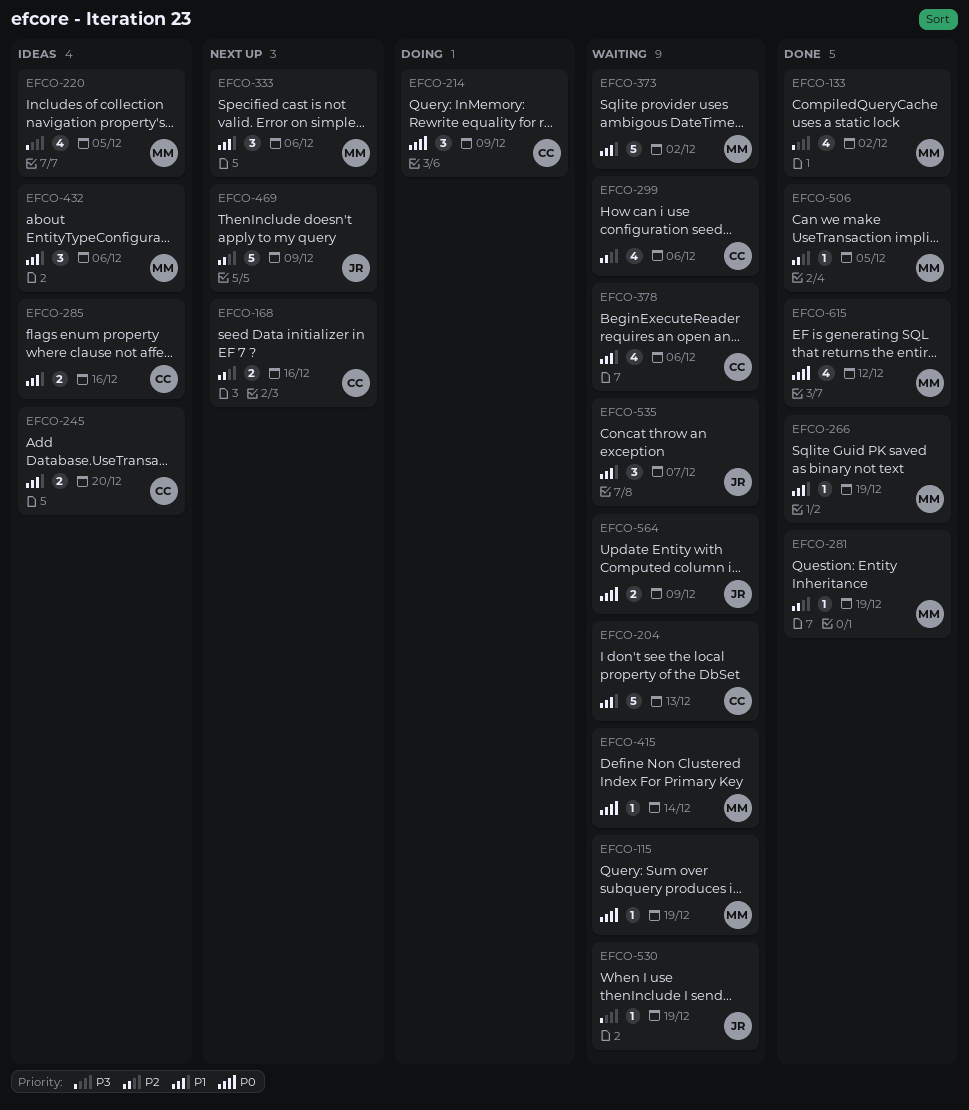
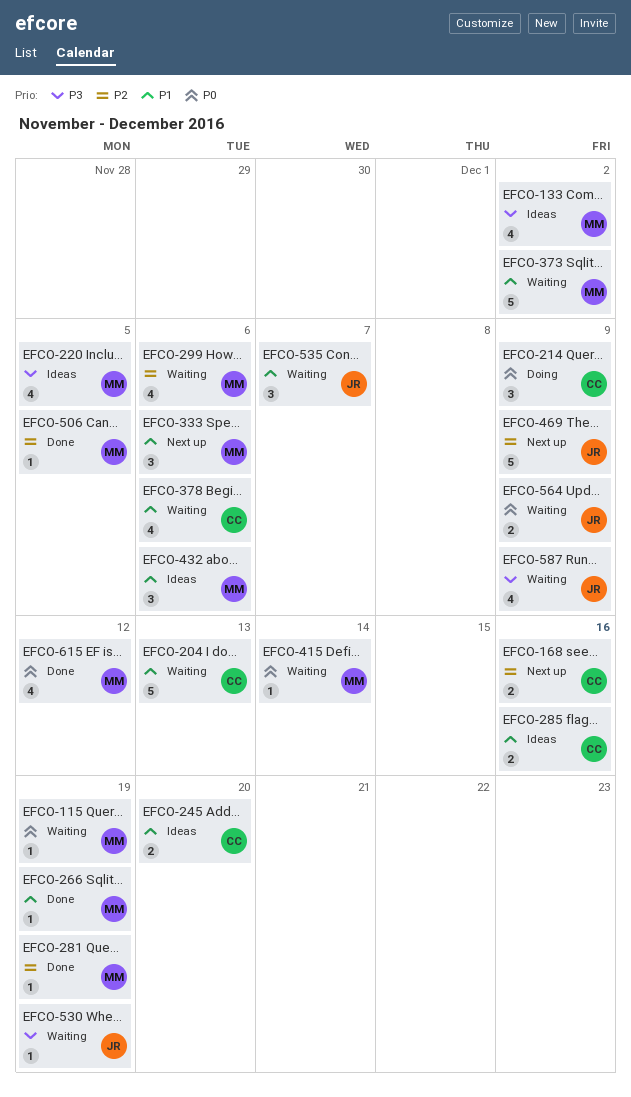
EFCO-133, status: Done -> Ideas
EFCO-299, owner: CC -> MM
EFCO-587: none -> present

